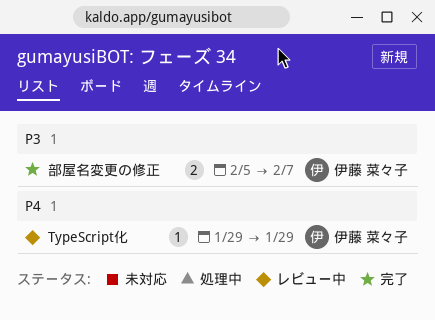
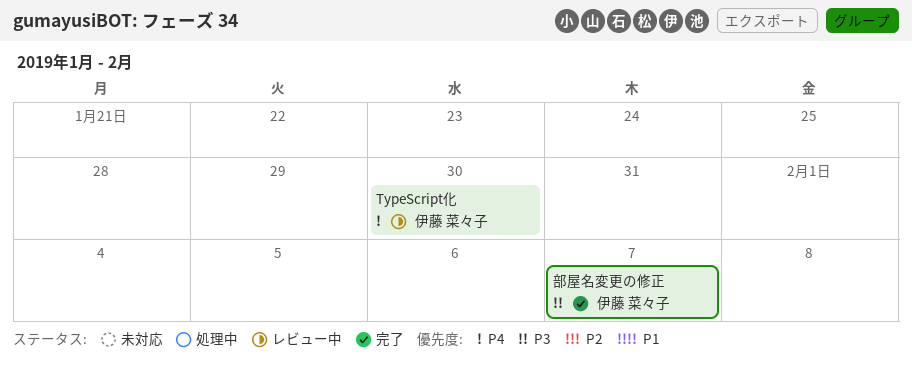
TypeScript化, due: Jan 29 -> Jan 30

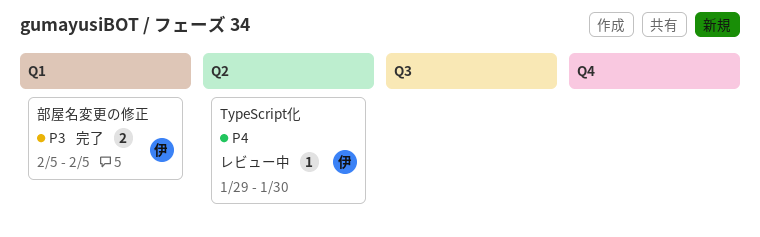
部屋名変更の修正, due: Feb 7 -> Feb 5

